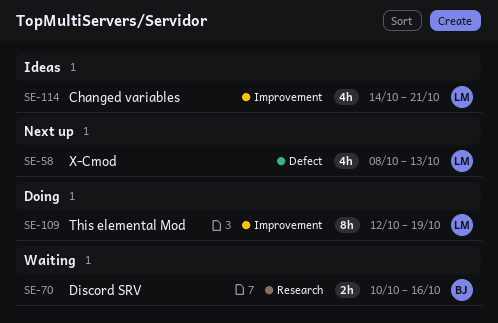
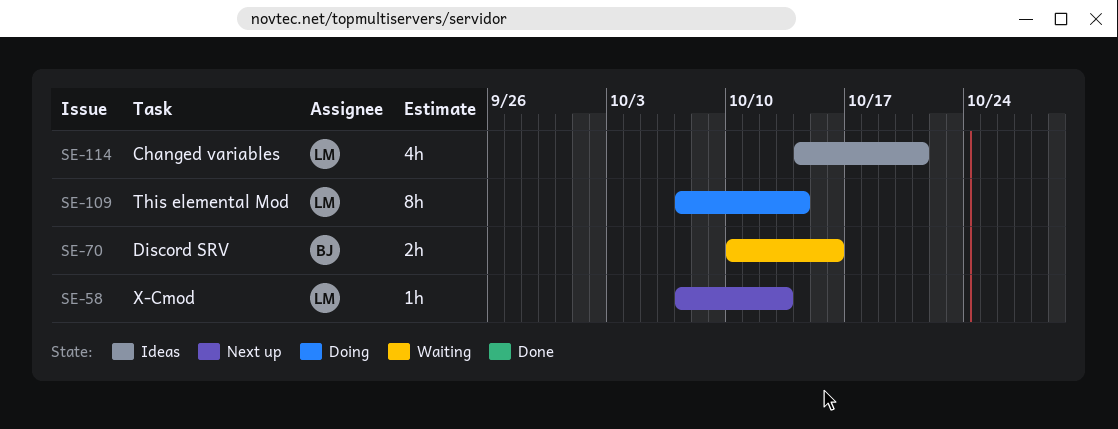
SE-58, estimate: 4h -> 1h
SE-58, start: Oct 8 -> Oct 7
SE-109, start: Oct 12 -> Oct 7
SE-109, due: Oct 19 -> Oct 14

